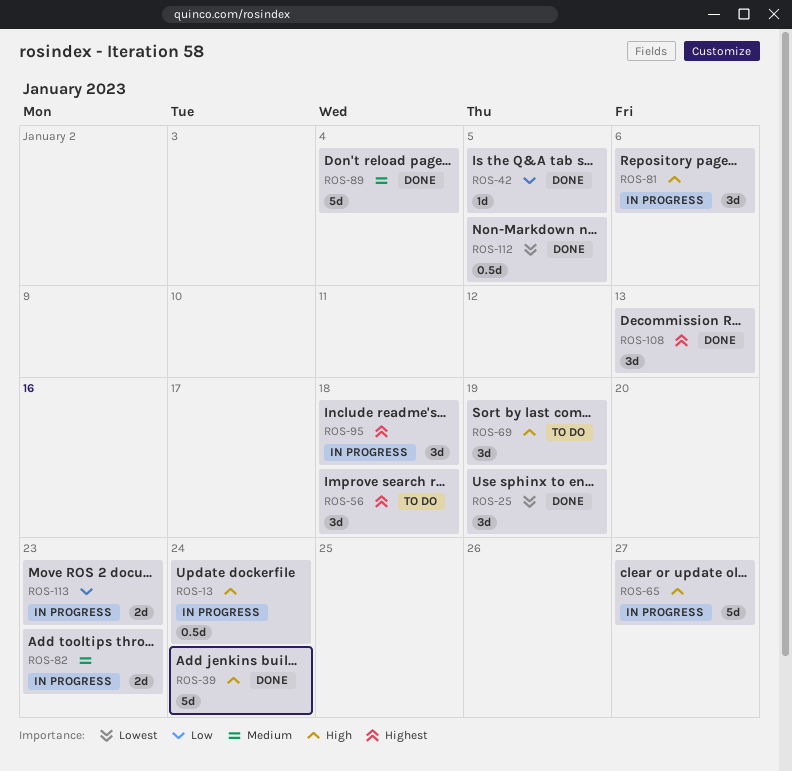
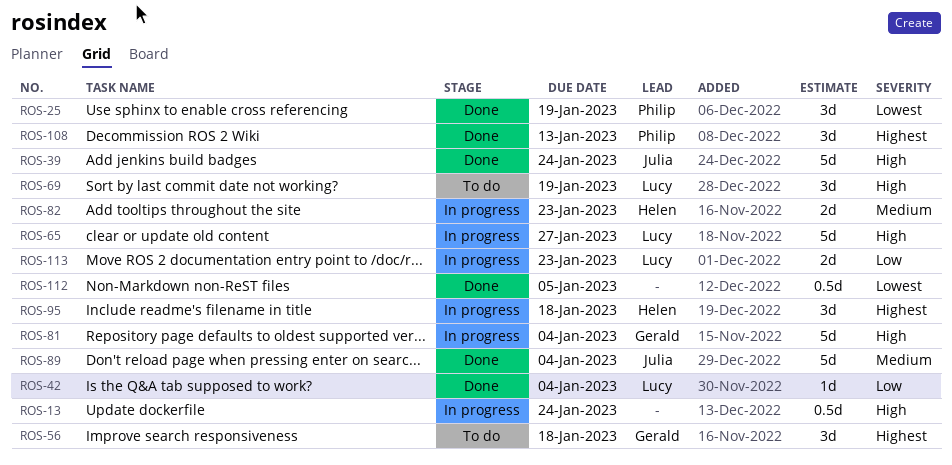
ROS-42, due: Jan 5 -> Jan 4
ROS-81, estimate: 3d -> 5d
ROS-81, due: Jan 6 -> Jan 4

